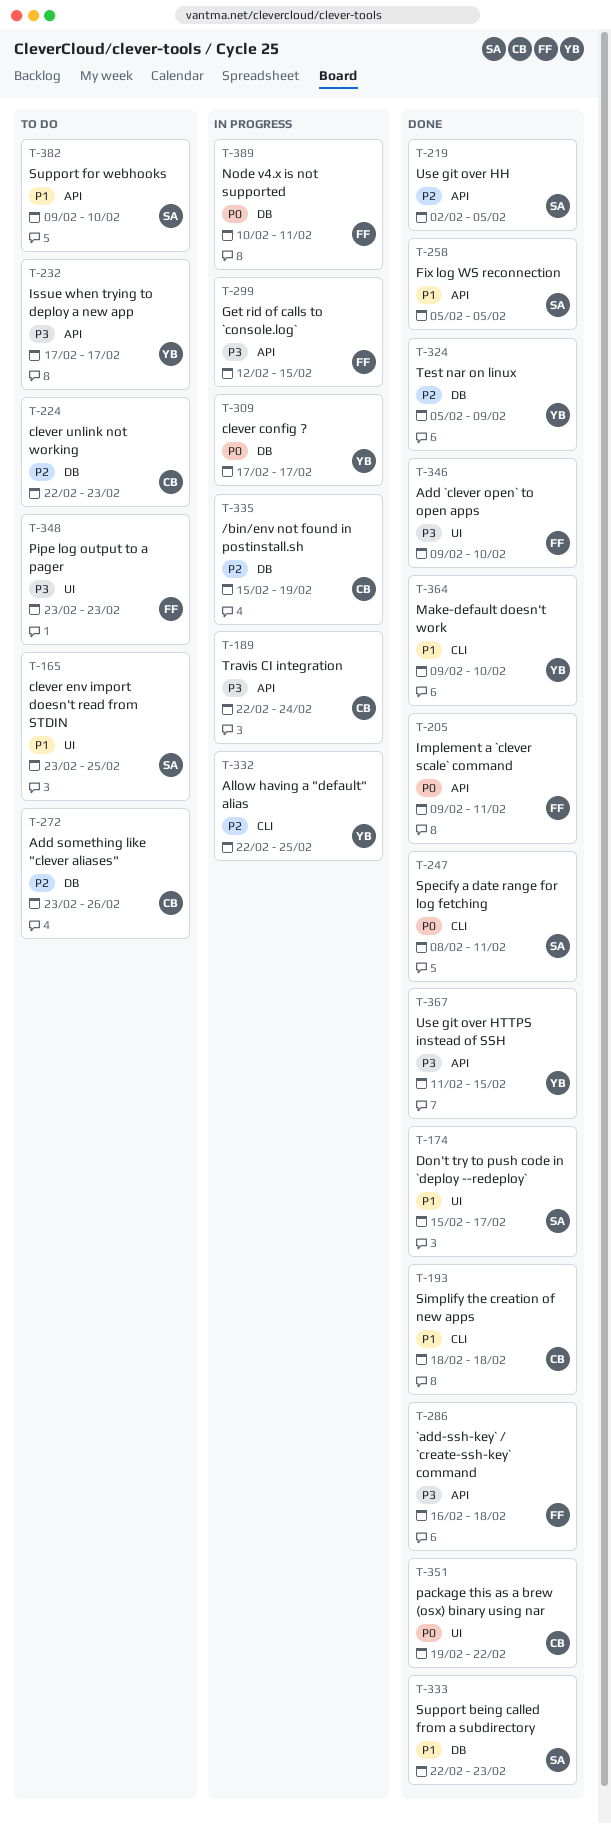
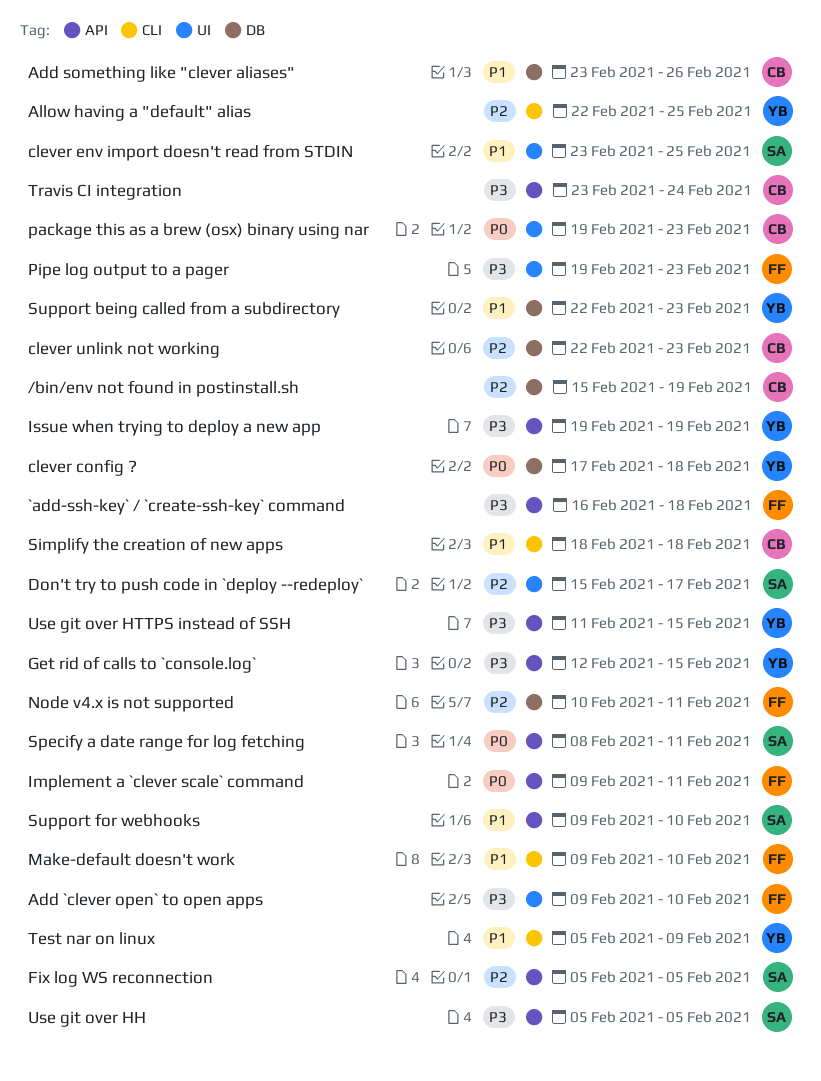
Add something like "clever aliases", priority: P2 -> P1
clever config ?, due: Feb 17 -> Feb 18
Don't try to push code in `deploy --redeploy`, priority: P1 -> P2
Fix log WS reconnection, priority: P1 -> P2
Get rid of calls to `console.log`, owner: FF -> YB
Issue when trying to deploy a new app, start: Feb 17 -> Feb 19
Issue when trying to deploy a new app, due: Feb 17 -> Feb 19
Make-default doesn't work, owner: YB -> FF
Node v4.x is not supported, priority: P0 -> P2
package this as a brew (osx) binary using nar, due: Feb 22 -> Feb 23
Pipe log output to a pager, start: Feb 23 -> Feb 19
Specify a date range for log fetching, label: CLI -> API
Support being called from a subdirectory, owner: SA -> YB
Test nar on linux, priority: P2 -> P1
Test nar on linux, label: DB -> CLI
Travis CI integration, start: Feb 22 -> Feb 23
Use git over HH, priority: P2 -> P3
Use git over HH, start: Feb 2 -> Feb 5

